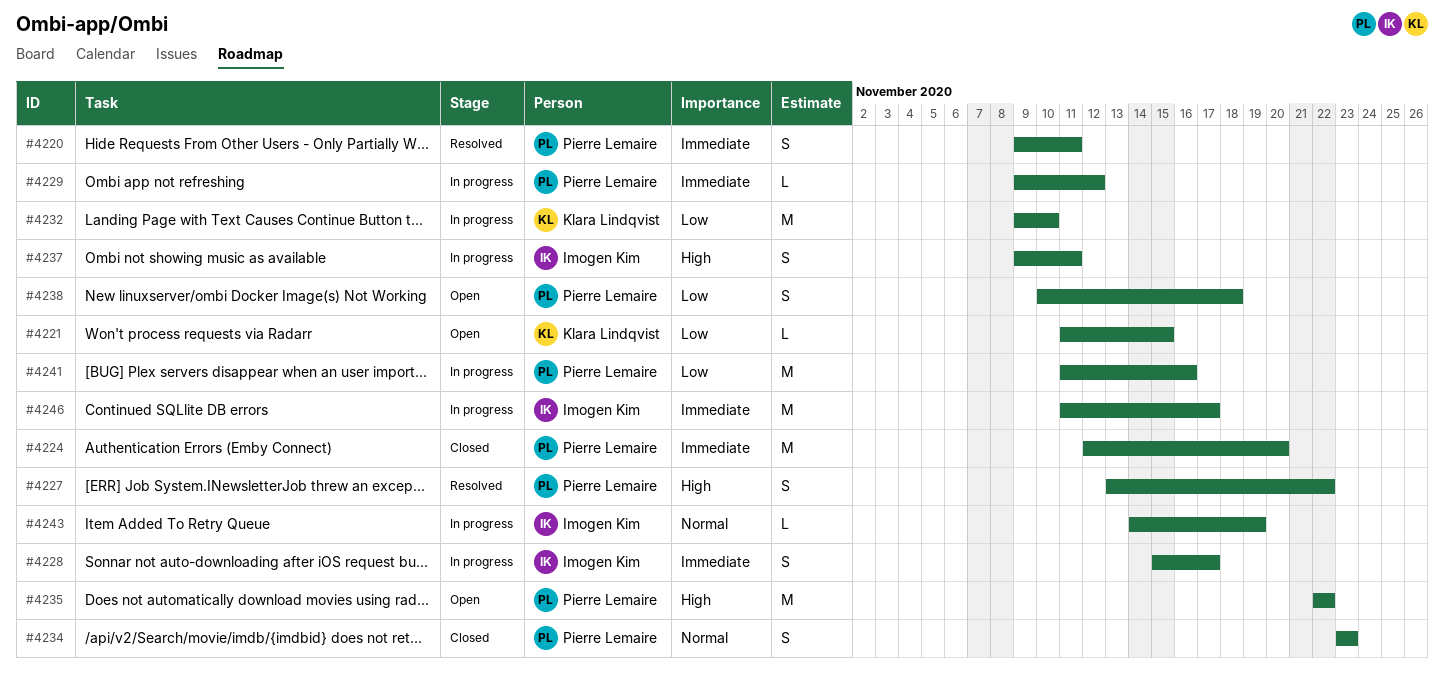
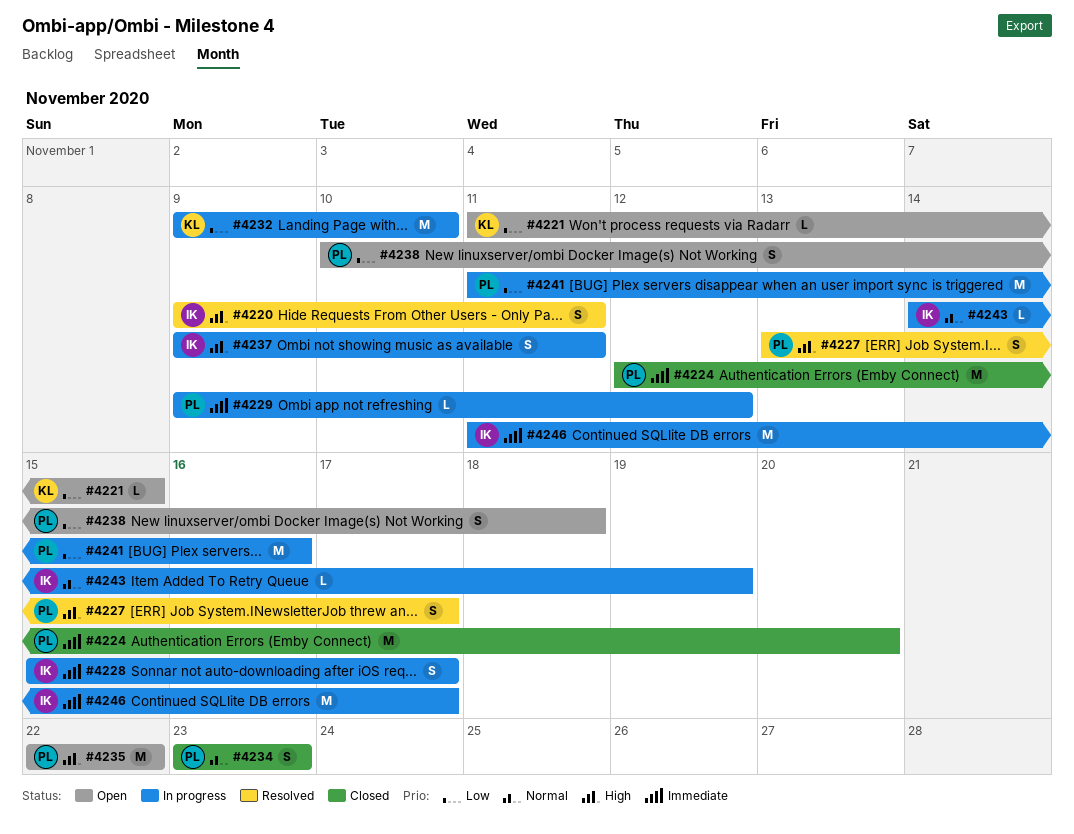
#4220, owner: Pierre Lemaire -> Imogen Kim
#4220, priority: Immediate -> High
#4227, due: Nov 22 -> Nov 17

